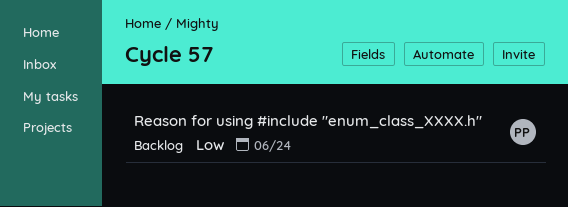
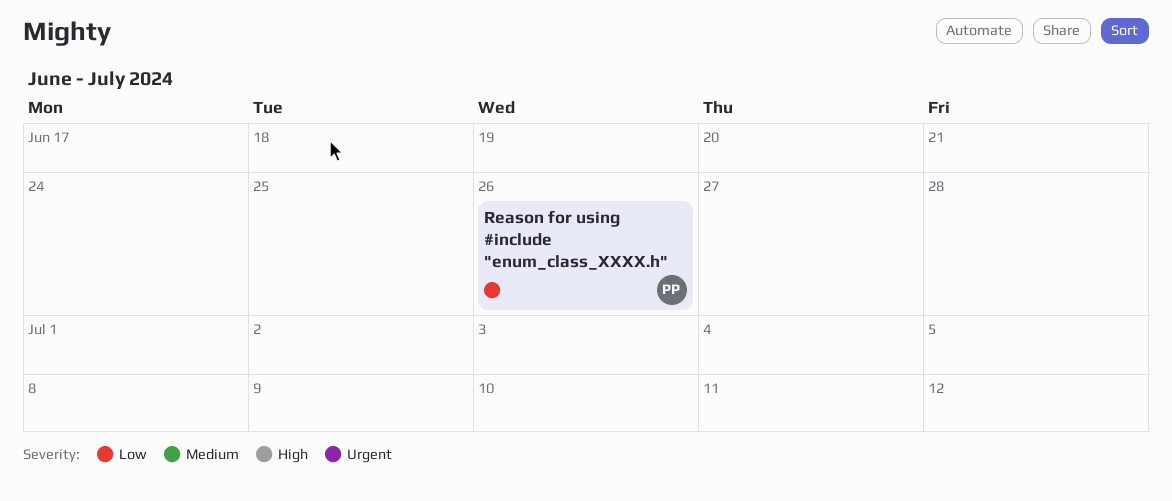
Reason for using #include "enum_class_XXXX.h", due: Jun 24 -> Jun 26

